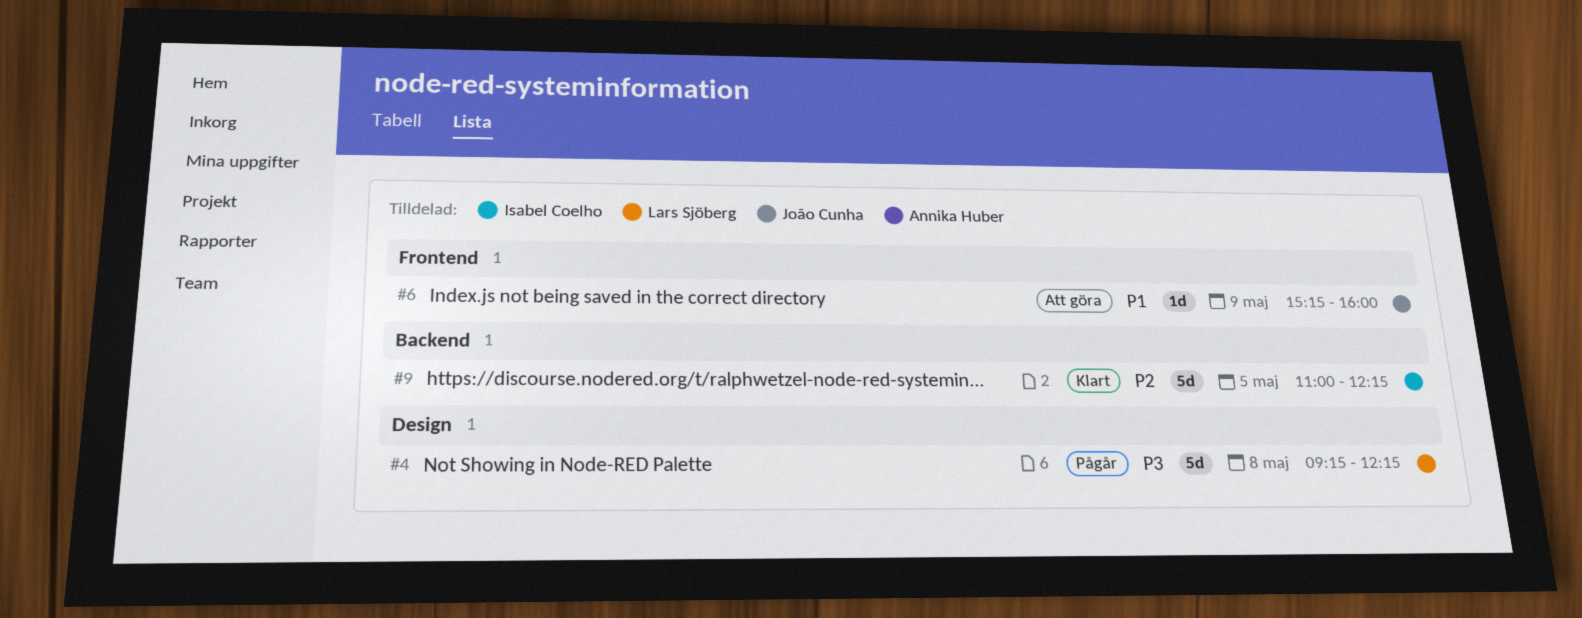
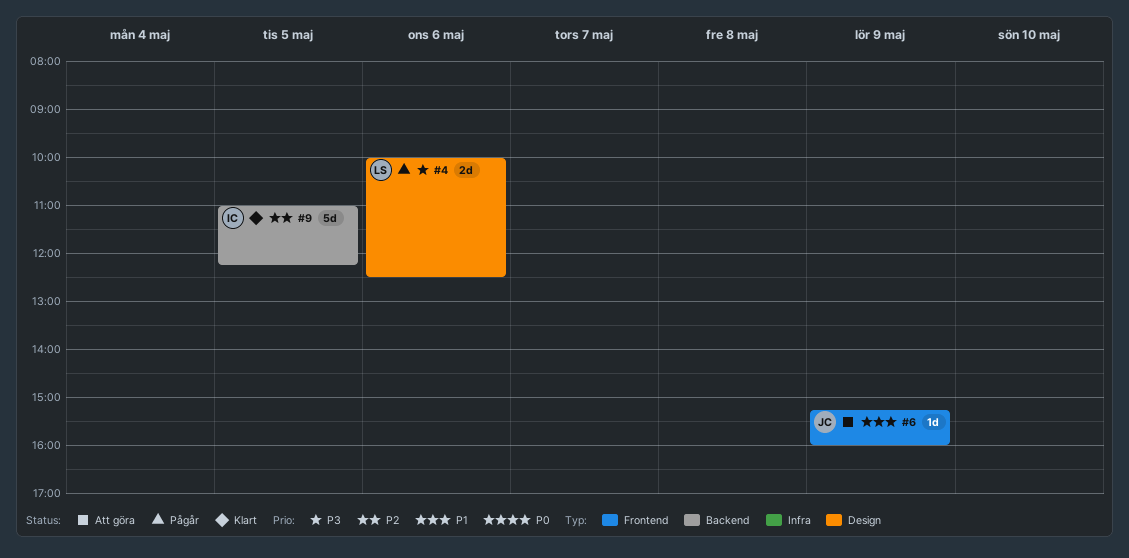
#4, estimate: 5d -> 2d
#4, day: May 8 -> May 6
#4, begins: 09:15 -> 10:00
#4, ends: 12:15 -> 12:30

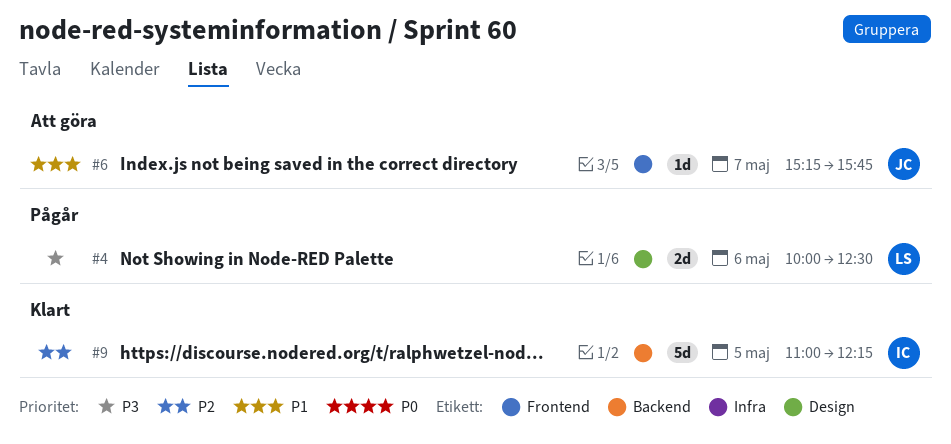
#6, day: May 9 -> May 7
#6, ends: 16:00 -> 15:45

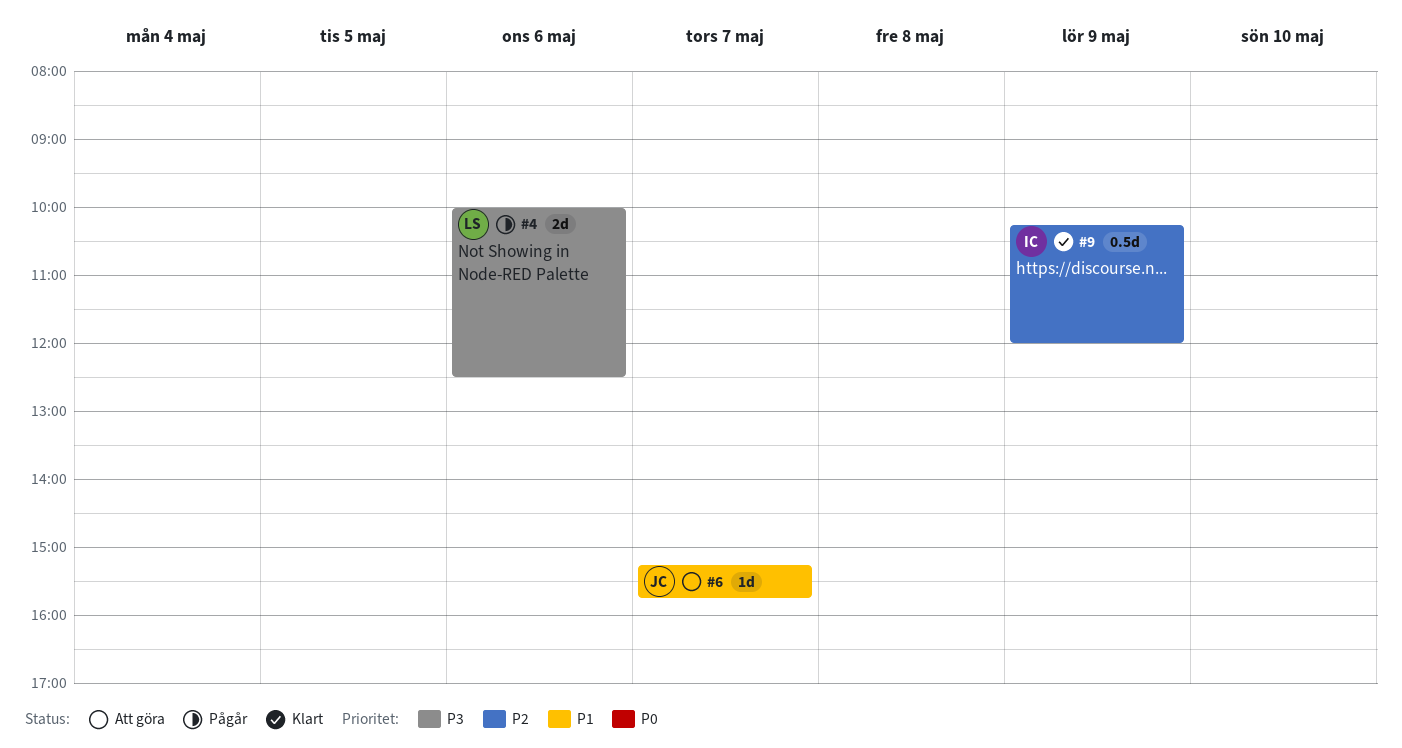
#9, estimate: 5d -> 0.5d
#9, day: May 5 -> May 9
#9, begins: 11:00 -> 10:15
#9, ends: 12:15 -> 12:00

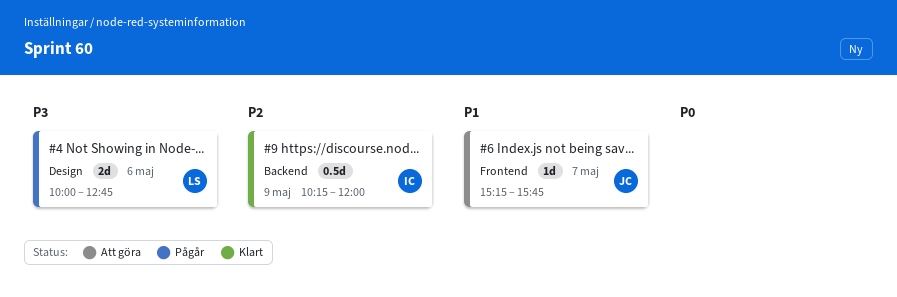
#4, ends: 12:30 -> 12:45

